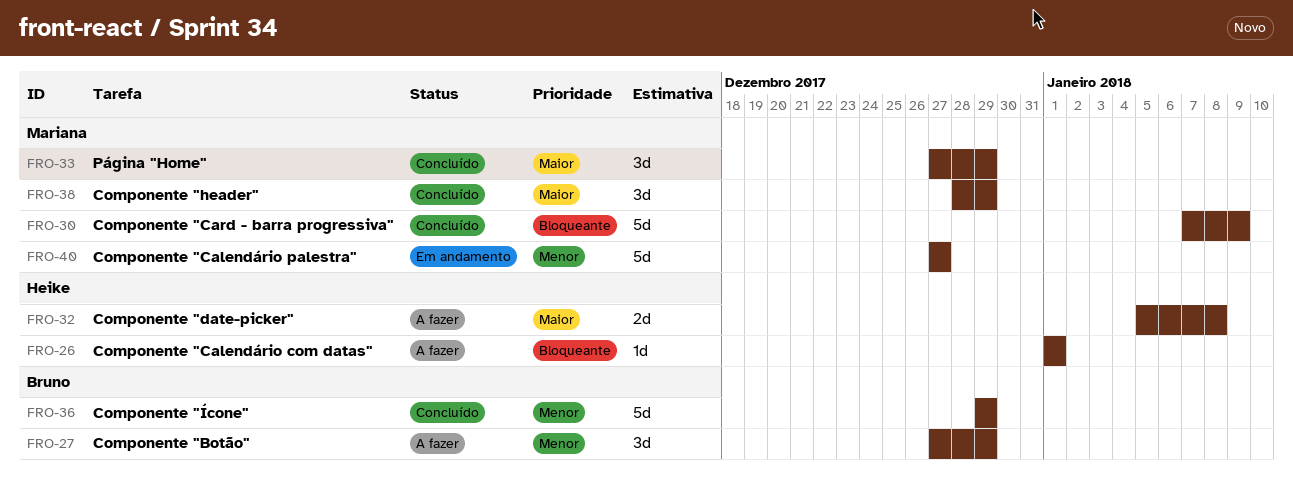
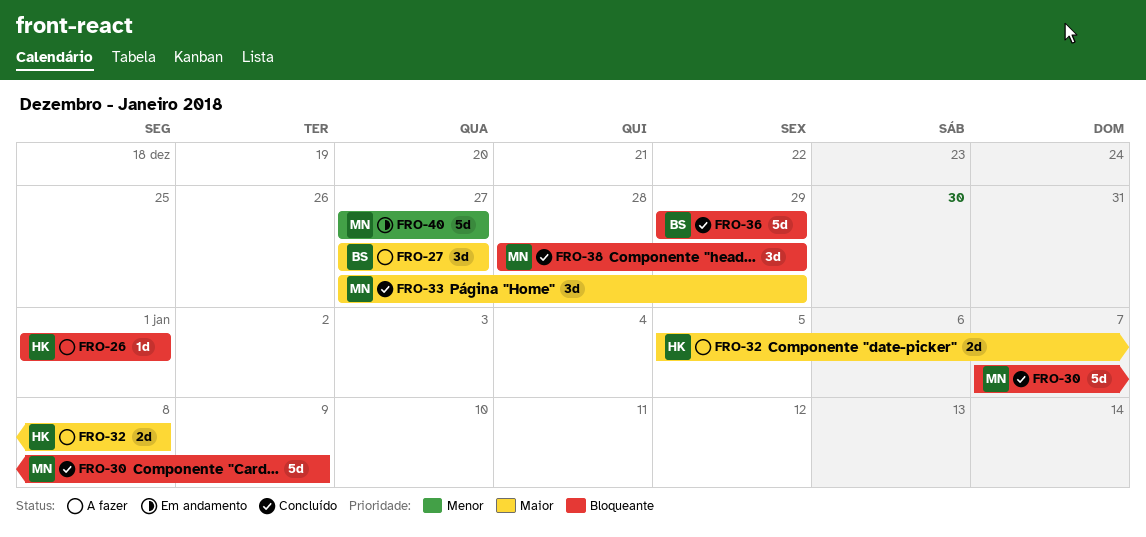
FRO-27, priority: Menor -> Maior
FRO-27, due: Dec 29 -> Dec 27
FRO-36, priority: Menor -> Bloqueante
FRO-38, priority: Maior -> Bloqueante

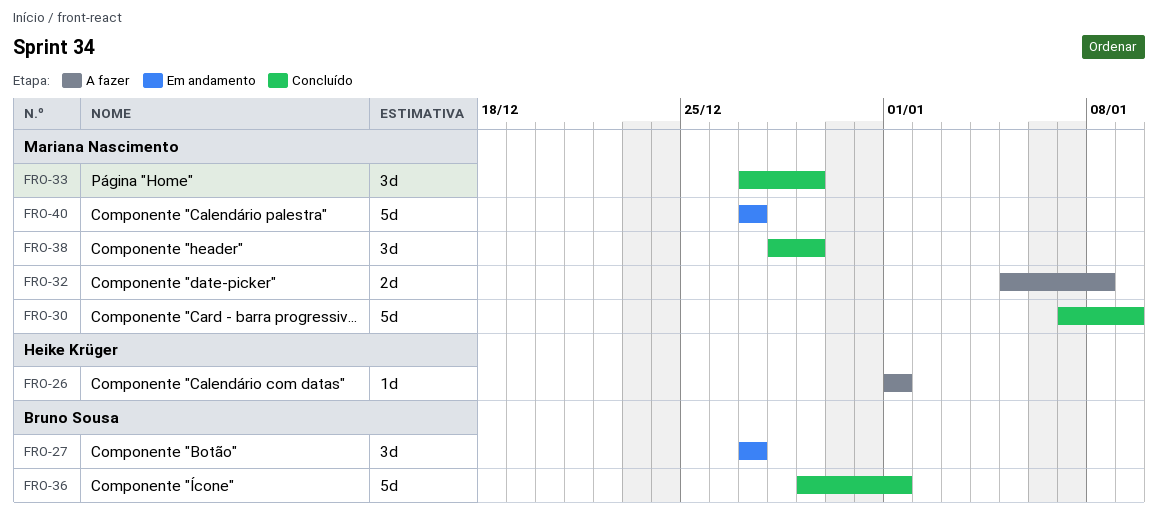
FRO-27, status: A fazer -> Em andamento
FRO-32, owner: Heike Krüger -> Mariana Nascimento
FRO-36, due: Dec 29 -> Jan 1

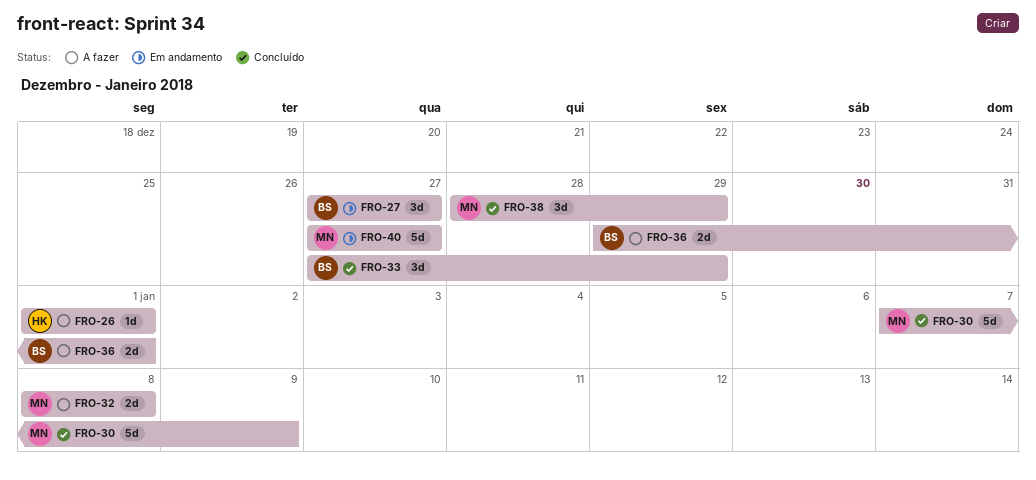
FRO-32, start: Jan 5 -> Jan 8
FRO-33, owner: Mariana Nascimento -> Bruno Sousa
FRO-36, status: Concluído -> A fazer
FRO-36, estimate: 5d -> 2d

